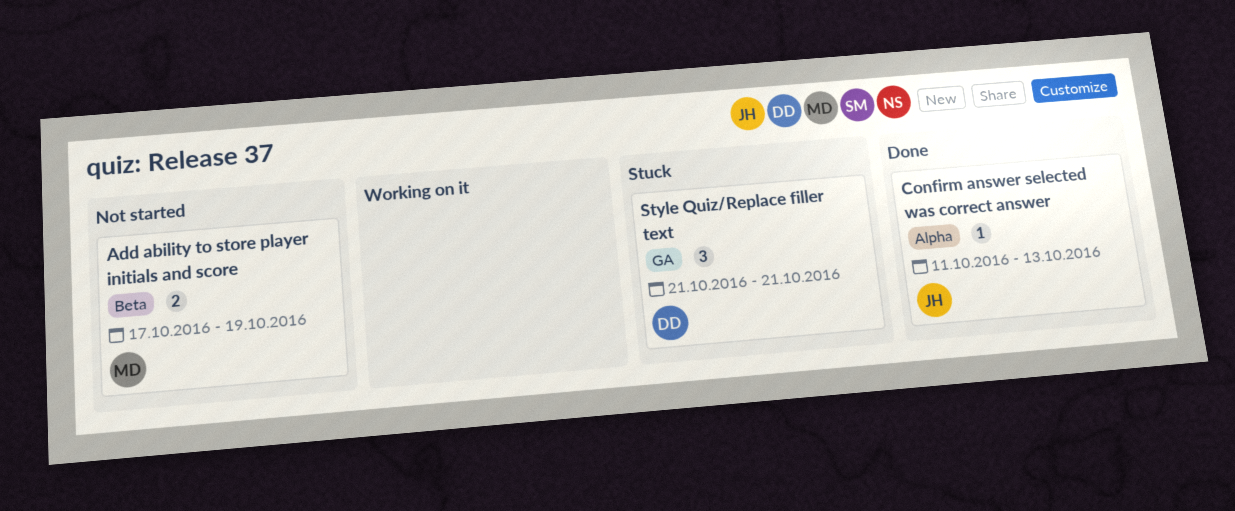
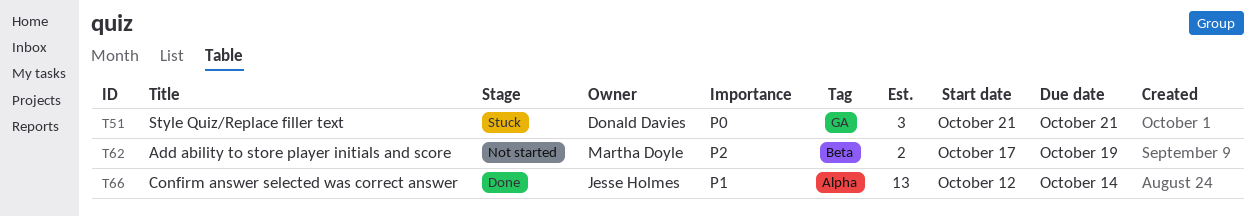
Confirm answer selected was correct answer, estimate: 1 -> 13
Confirm answer selected was correct answer, start: Oct 11 -> Oct 12
Confirm answer selected was correct answer, due: Oct 13 -> Oct 14

